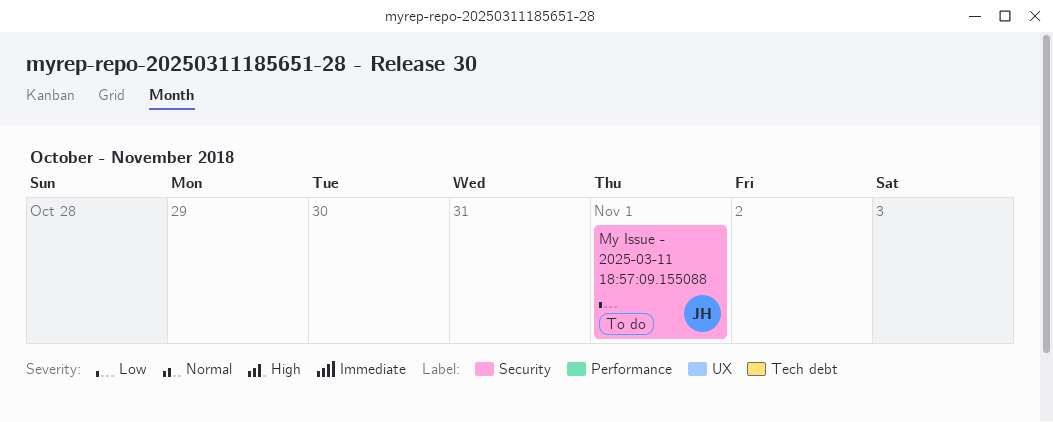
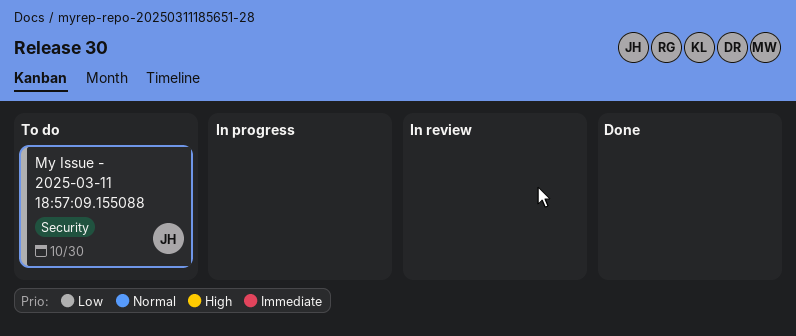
My Issue - 2025-03-11 18:57:09.155088, due: Nov 1 -> Oct 30

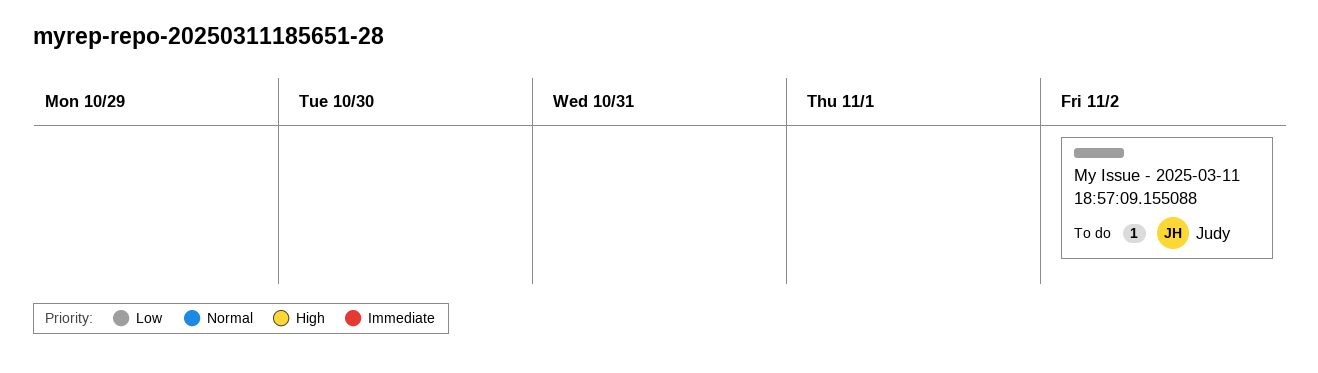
My Issue - 2025-03-11 18:57:09.155088, due: Oct 30 -> Nov 2

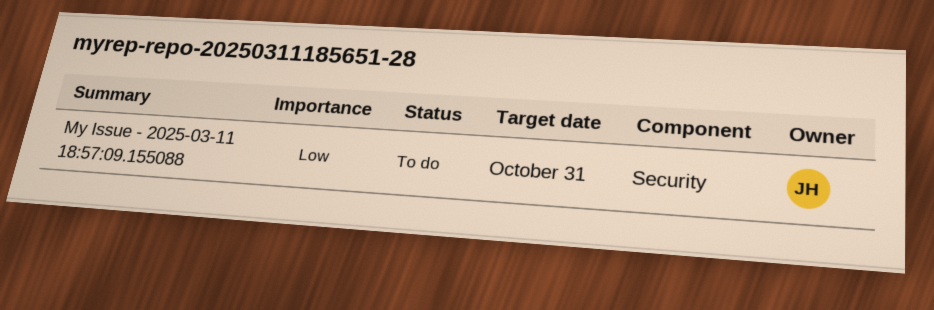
My Issue - 2025-03-11 18:57:09.155088, due: Nov 2 -> Oct 31

